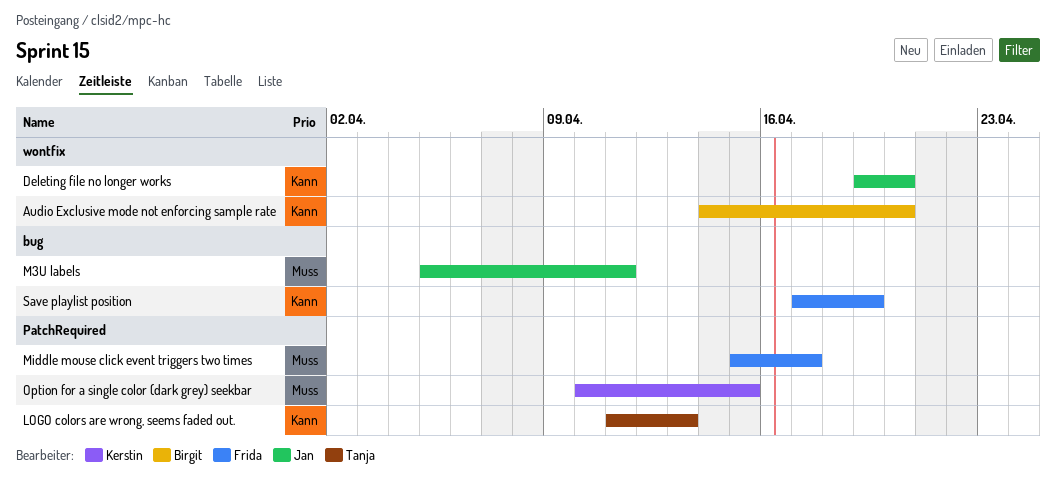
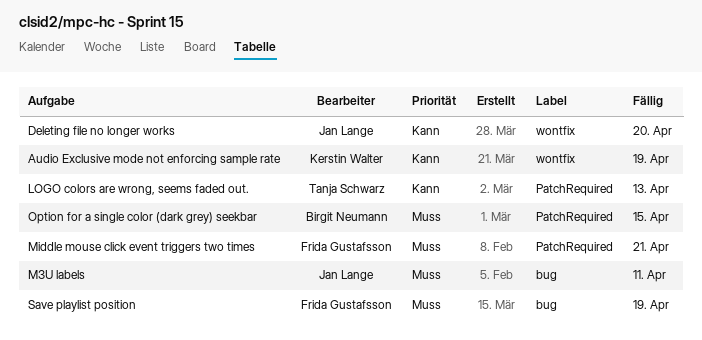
Audio Exclusive mode not enforcing sample rate, owner: Birgit Neumann -> Kerstin Walter
Audio Exclusive mode not enforcing sample rate, due: Apr 20 -> Apr 19
Middle mouse click event triggers two times, due: Apr 17 -> Apr 21
Option for a single color (dark grey) seekbar, owner: Kerstin Walter -> Birgit Neumann
Save playlist position, priority: Kann -> Muss

